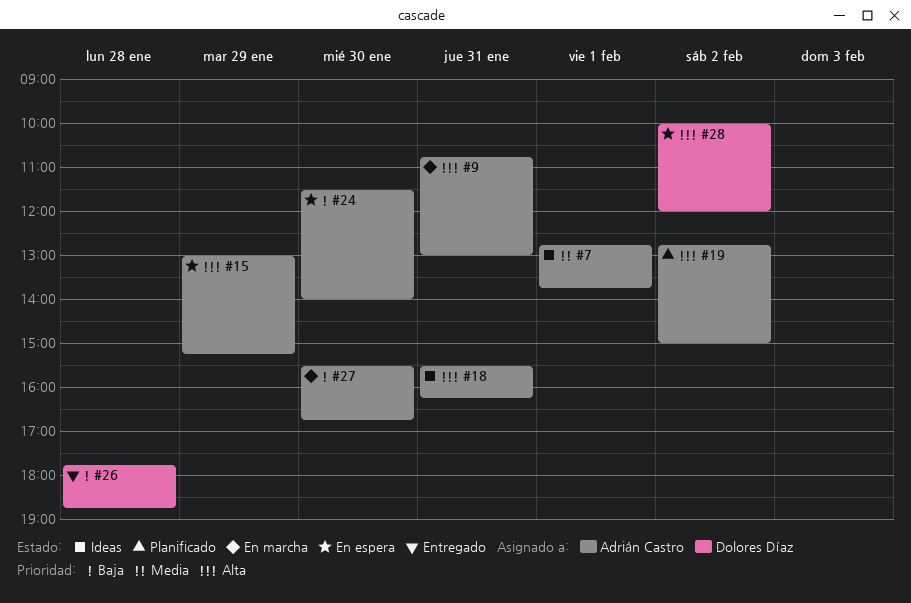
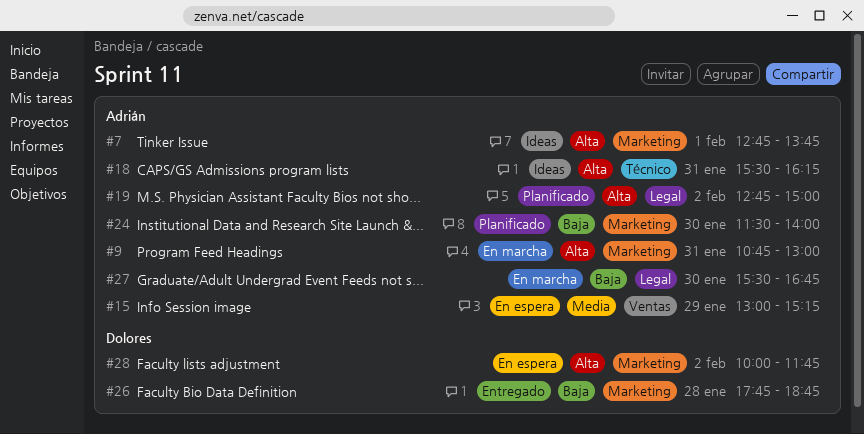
#7, priority: Media -> Alta
#15, priority: Alta -> Media
#24, status: En espera -> Planificado
#28, ends: 12:00 -> 11:45

